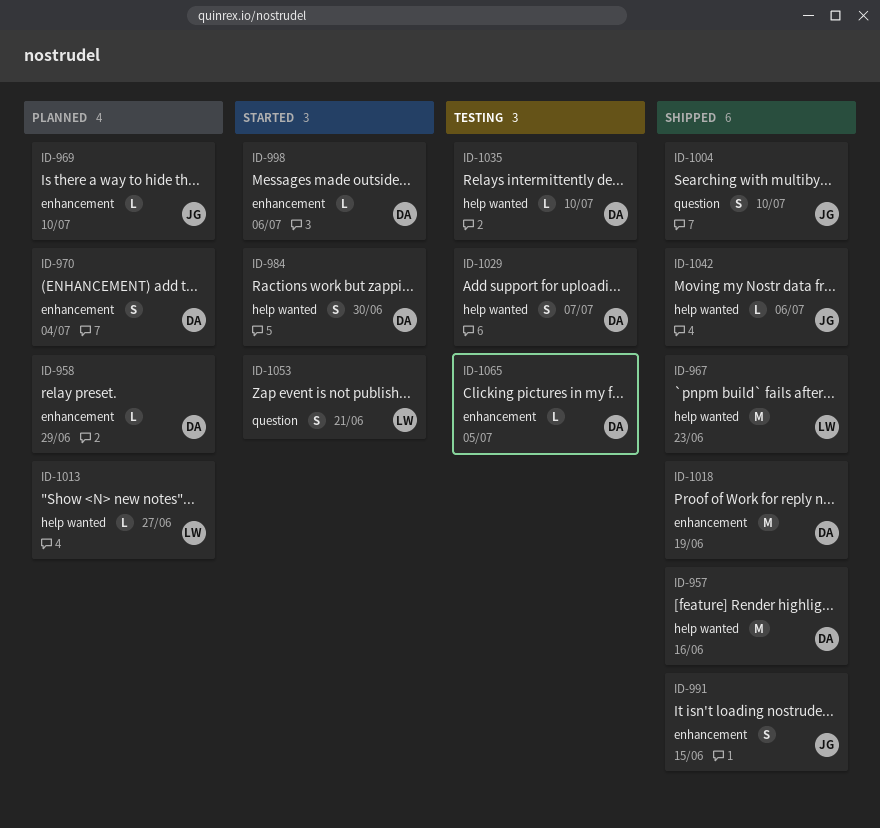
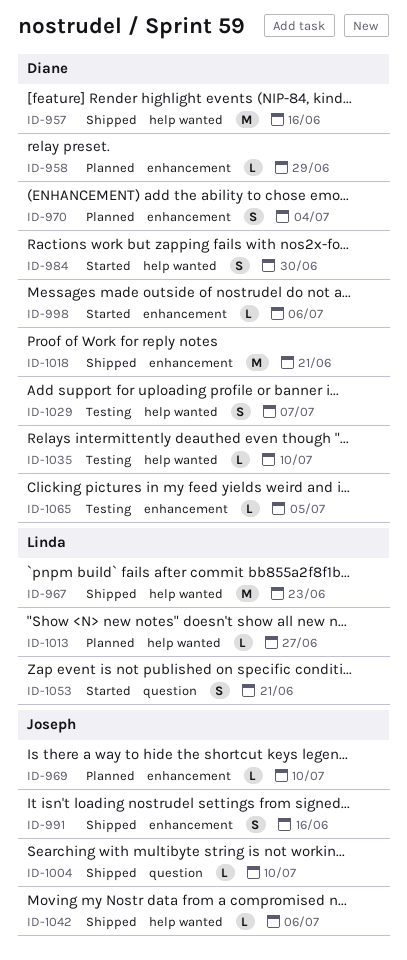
ID-991, due: Jun 15 -> Jun 16
ID-1004, estimate: S -> L
ID-1018, due: Jun 19 -> Jun 21

